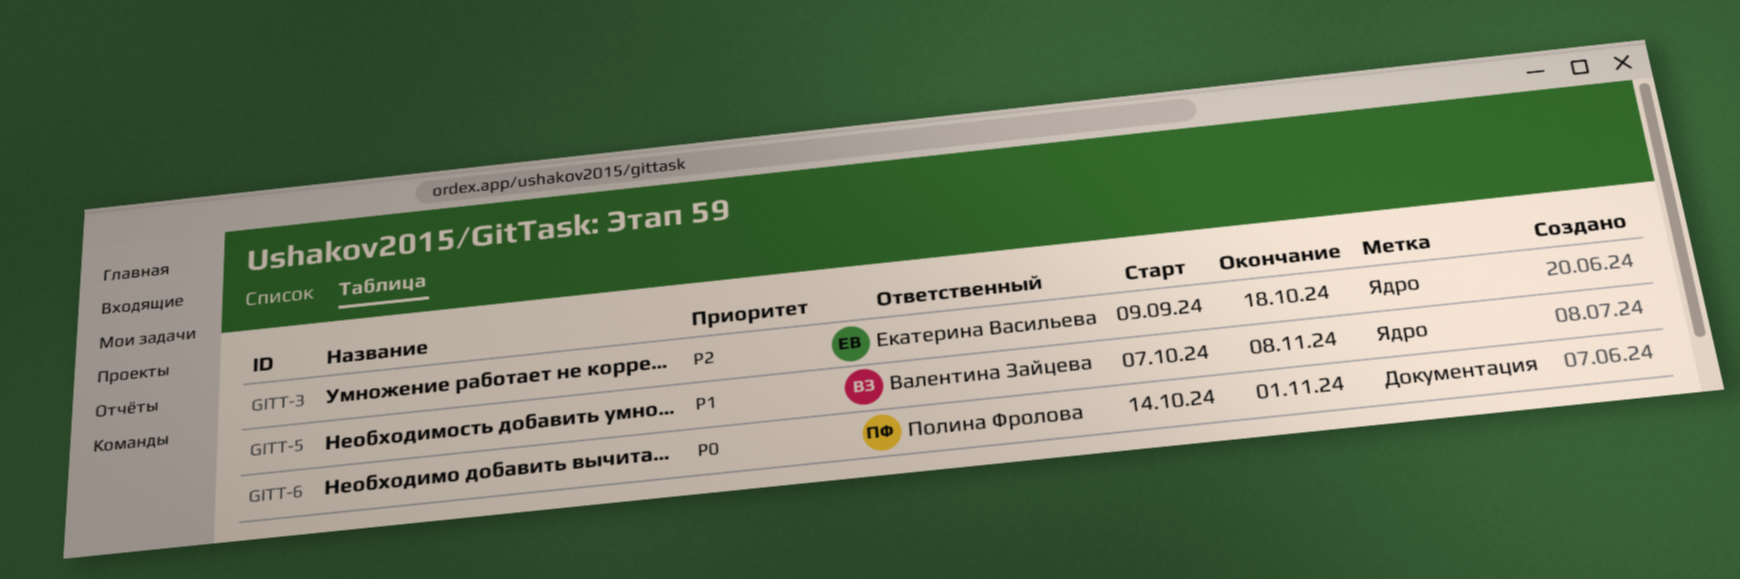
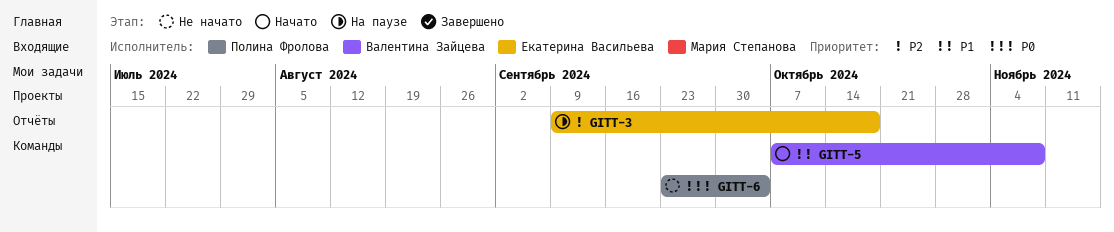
GITT-6, start: Oct 14 -> Sep 23
GITT-6, due: Nov 1 -> Oct 4

